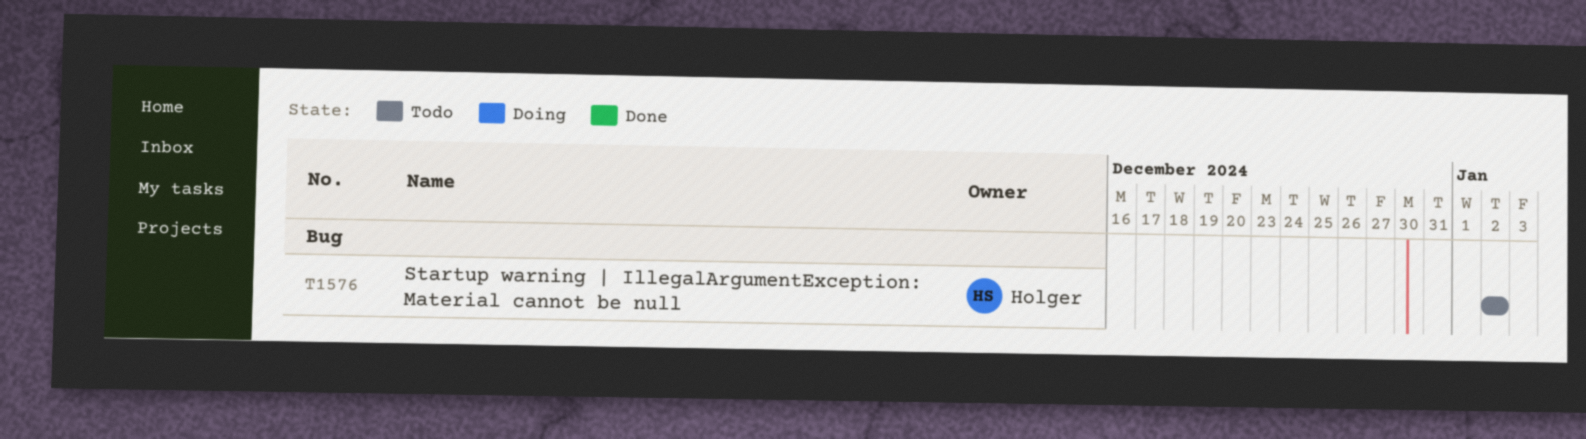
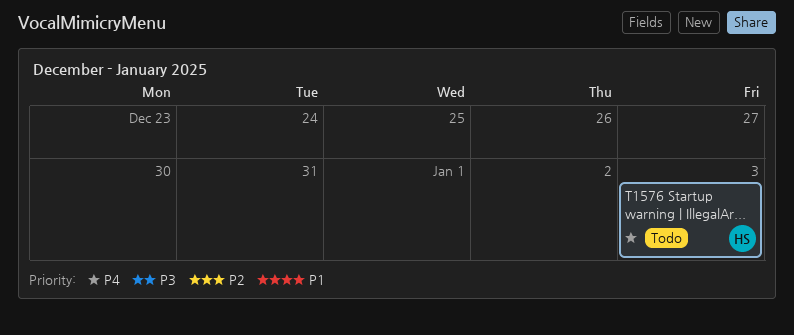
T1576, due: Jan 2 -> Jan 3

